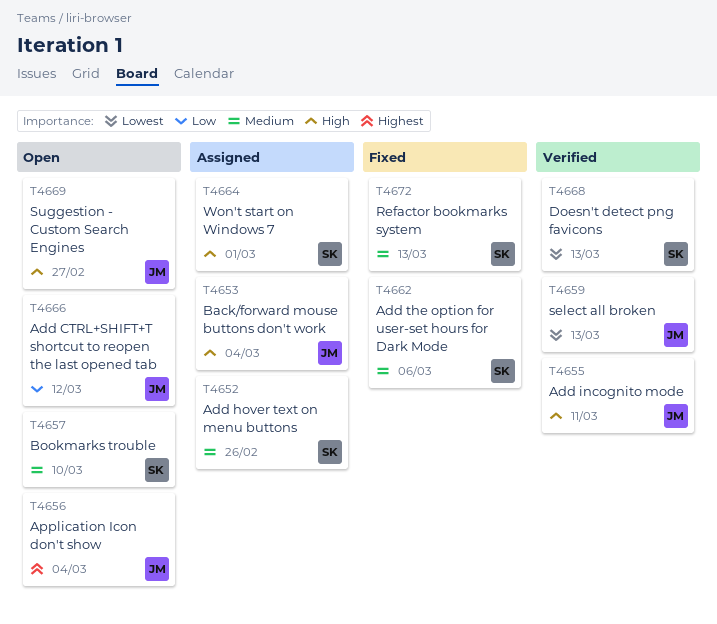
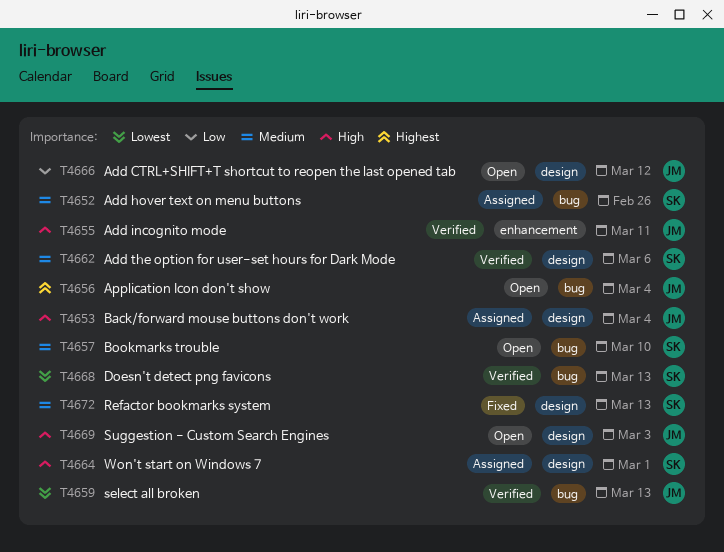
T4662, status: Fixed -> Verified
T4669, due: Feb 27 -> Mar 3

